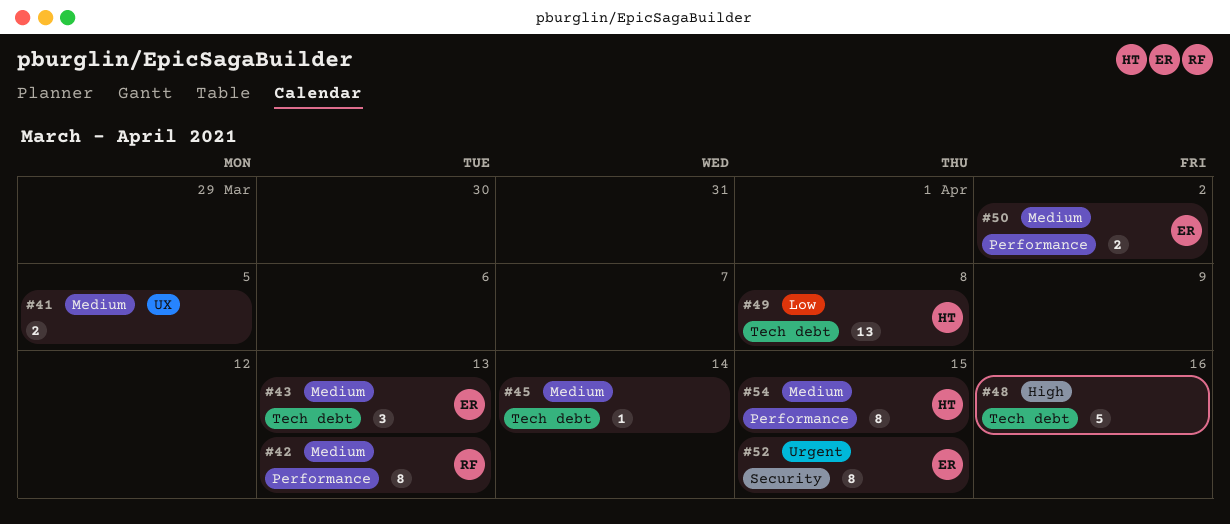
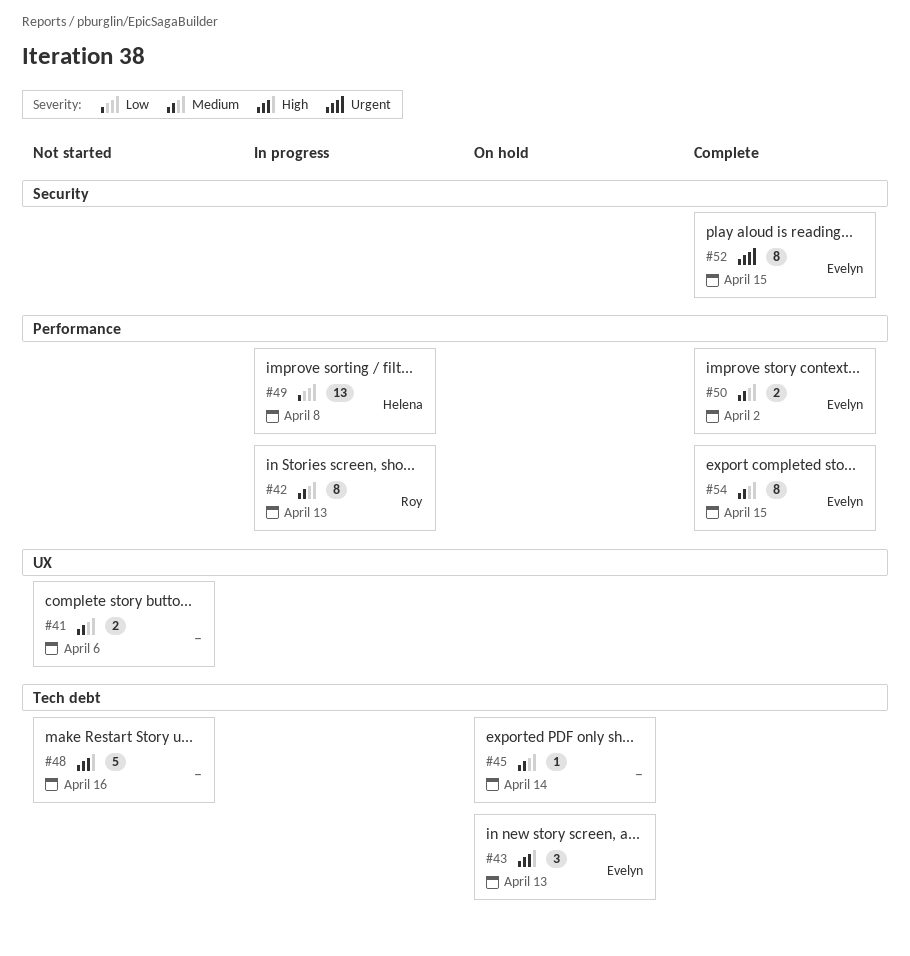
#41, due: Apr 5 -> Apr 6
#43, priority: Medium -> High
#49, label: Tech debt -> Performance
#54, owner: Helena -> Evelyn

